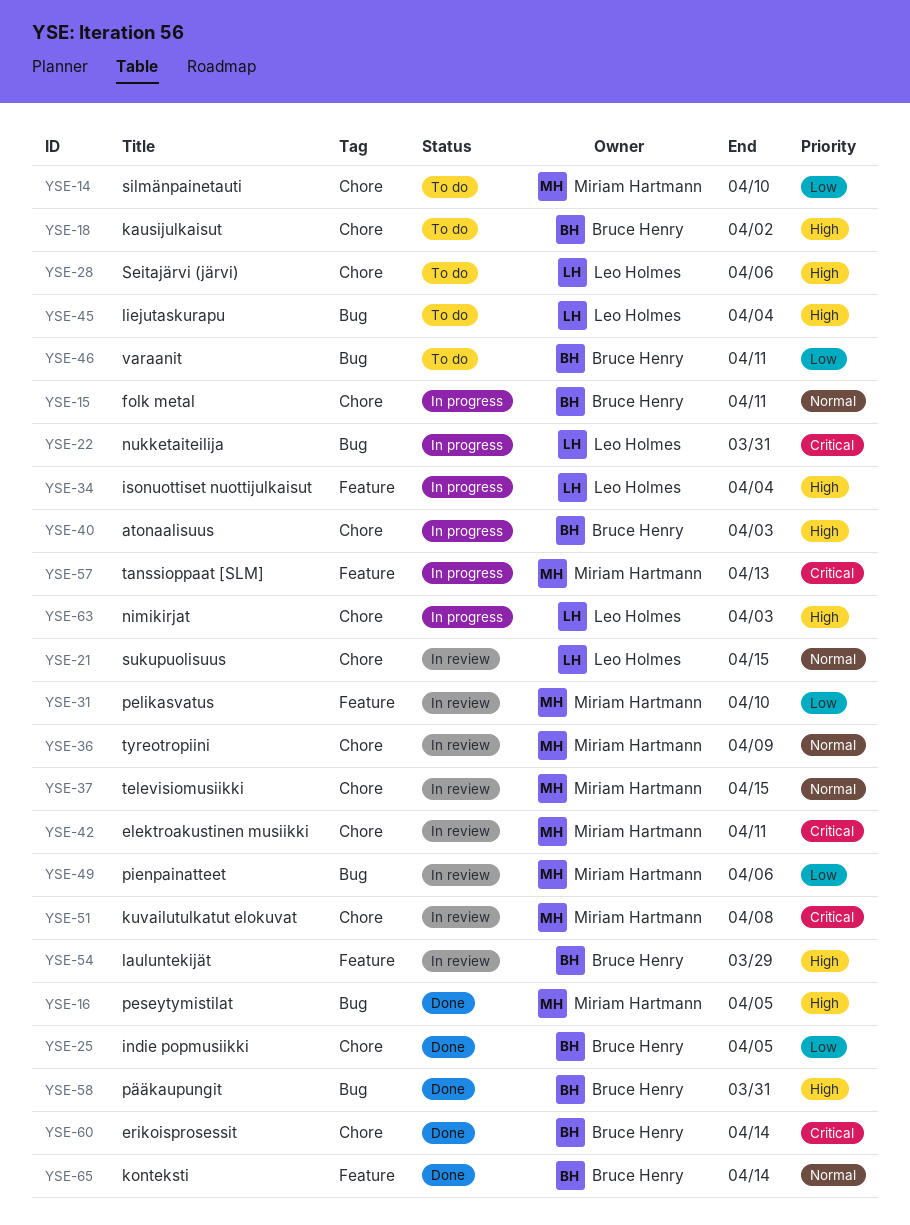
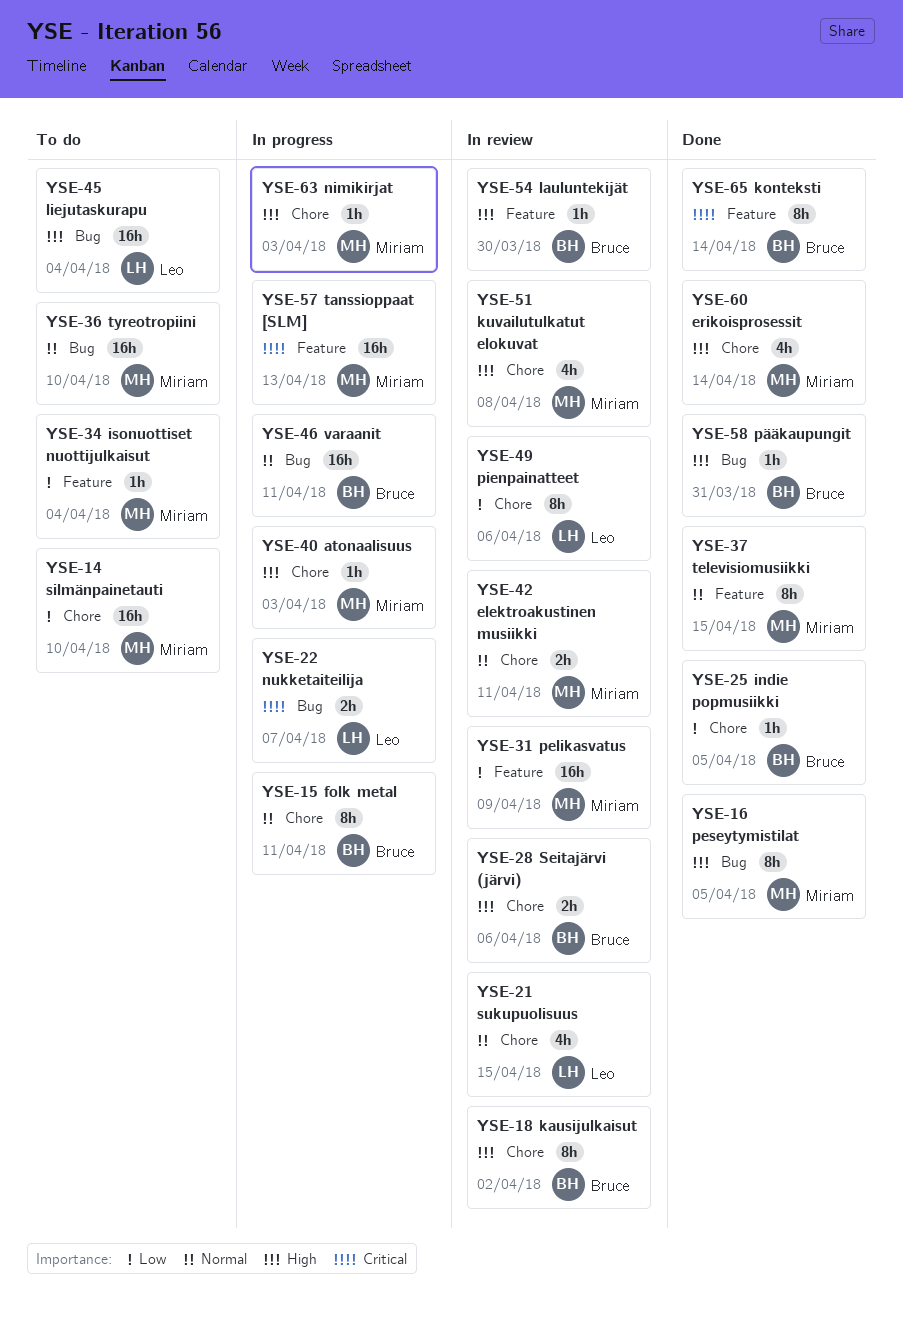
YSE-18, status: To do -> In review
YSE-22, due: Mar 31 -> Apr 7
YSE-28, status: To do -> In review
YSE-28, owner: Leo Holmes -> Bruce Henry
YSE-31, due: Apr 10 -> Apr 9
YSE-34, status: In progress -> To do
YSE-34, owner: Leo Holmes -> Miriam Hartmann
YSE-34, priority: High -> Low
YSE-36, status: In review -> To do
YSE-36, label: Chore -> Bug
YSE-36, due: Apr 9 -> Apr 10
YSE-37, status: In review -> Done
YSE-37, label: Chore -> Feature
YSE-40, owner: Bruce Henry -> Miriam Hartmann
YSE-42, priority: Critical -> Normal
YSE-46, status: To do -> In progress
YSE-46, priority: Low -> Normal
YSE-49, owner: Miriam Hartmann -> Leo Holmes
YSE-49, label: Bug -> Chore
YSE-51, priority: Critical -> High
YSE-54, due: Mar 29 -> Mar 30
YSE-60, owner: Bruce Henry -> Miriam Hartmann
YSE-60, priority: Critical -> High
YSE-63, owner: Leo Holmes -> Miriam Hartmann
YSE-65, priority: Normal -> Critical

